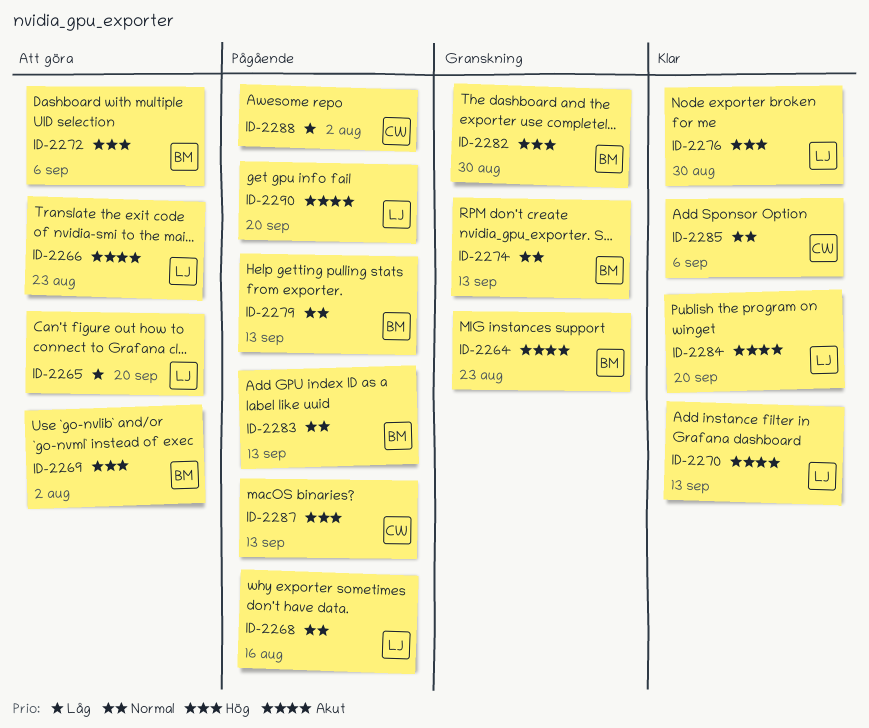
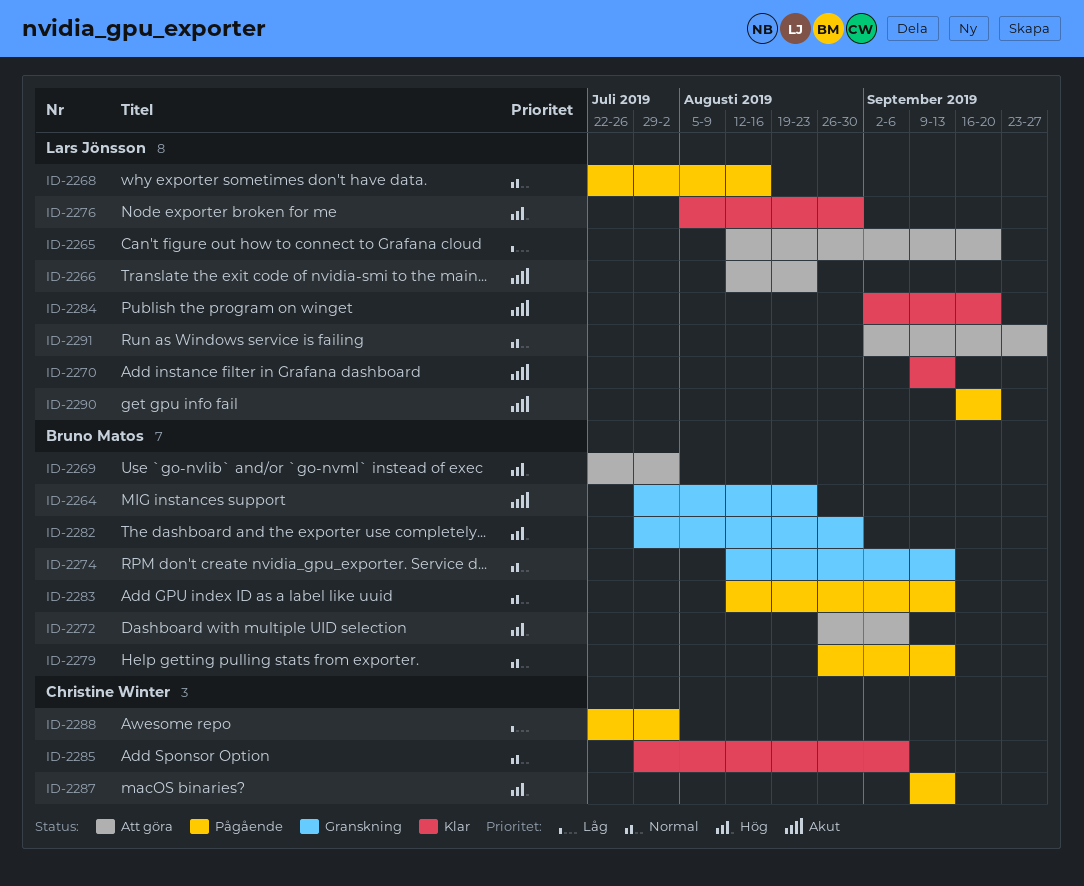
ID-2291: none -> present

